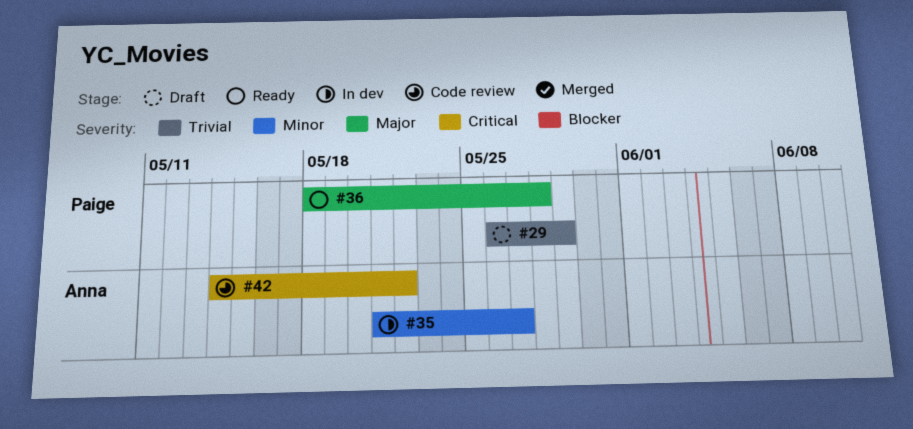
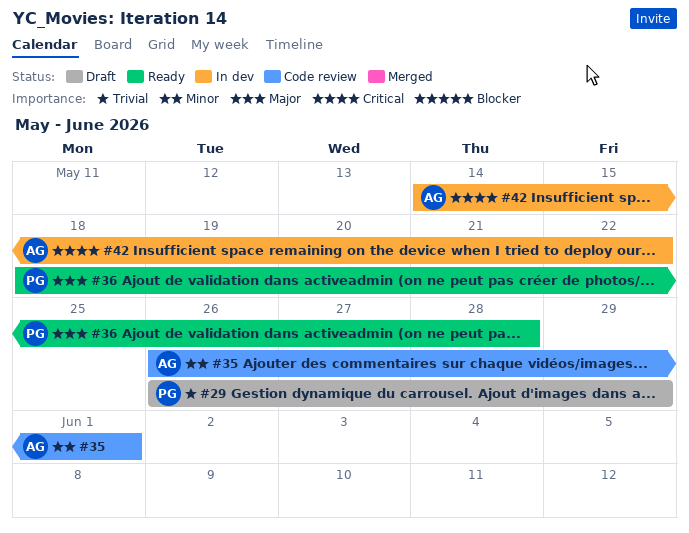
#35, status: In dev -> Code review
#35, start: May 21 -> May 26
#35, due: May 27 -> Jun 1
#42, status: Code review -> In dev

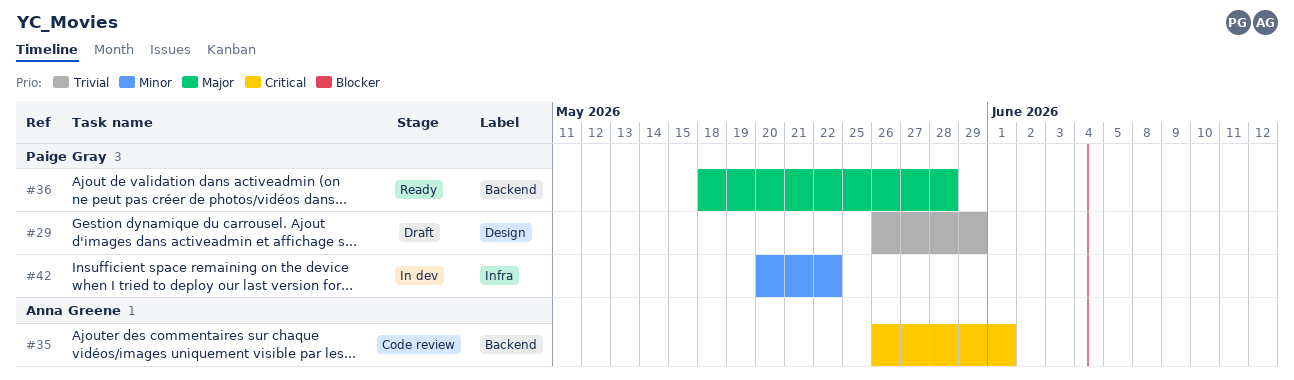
#35, priority: Minor -> Critical
#42, owner: Anna Greene -> Paige Gray
#42, priority: Critical -> Minor
#42, start: May 14 -> May 20

